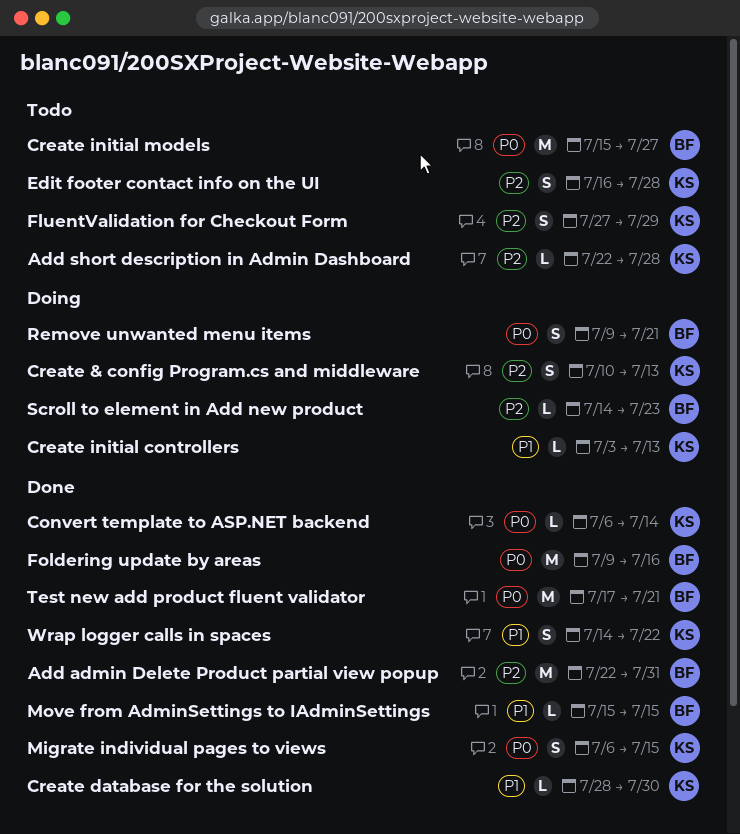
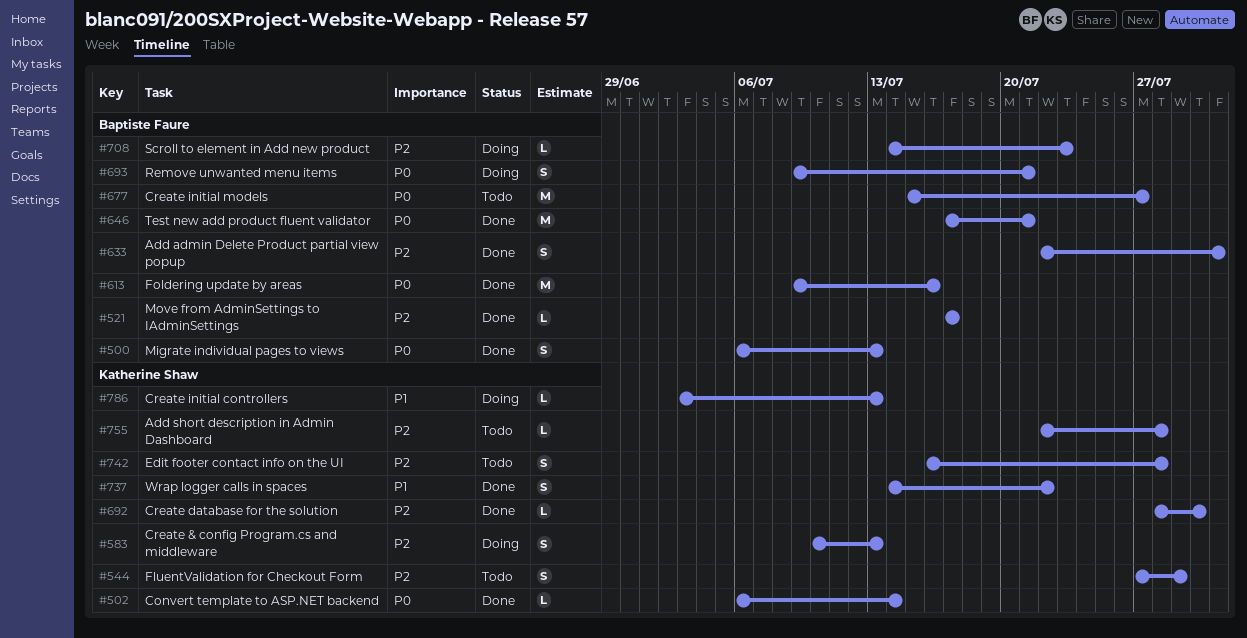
Add admin Delete Product partial view popup, estimate: M -> S
Create database for the solution, priority: P1 -> P2
Migrate individual pages to views, owner: Katherine Shaw -> Baptiste Faure
Migrate individual pages to views, due: Jul 15 -> Jul 13
Move from AdminSettings to IAdminSettings, priority: P1 -> P2
Move from AdminSettings to IAdminSettings, start: Jul 15 -> Jul 17
Move from AdminSettings to IAdminSettings, due: Jul 15 -> Jul 17

